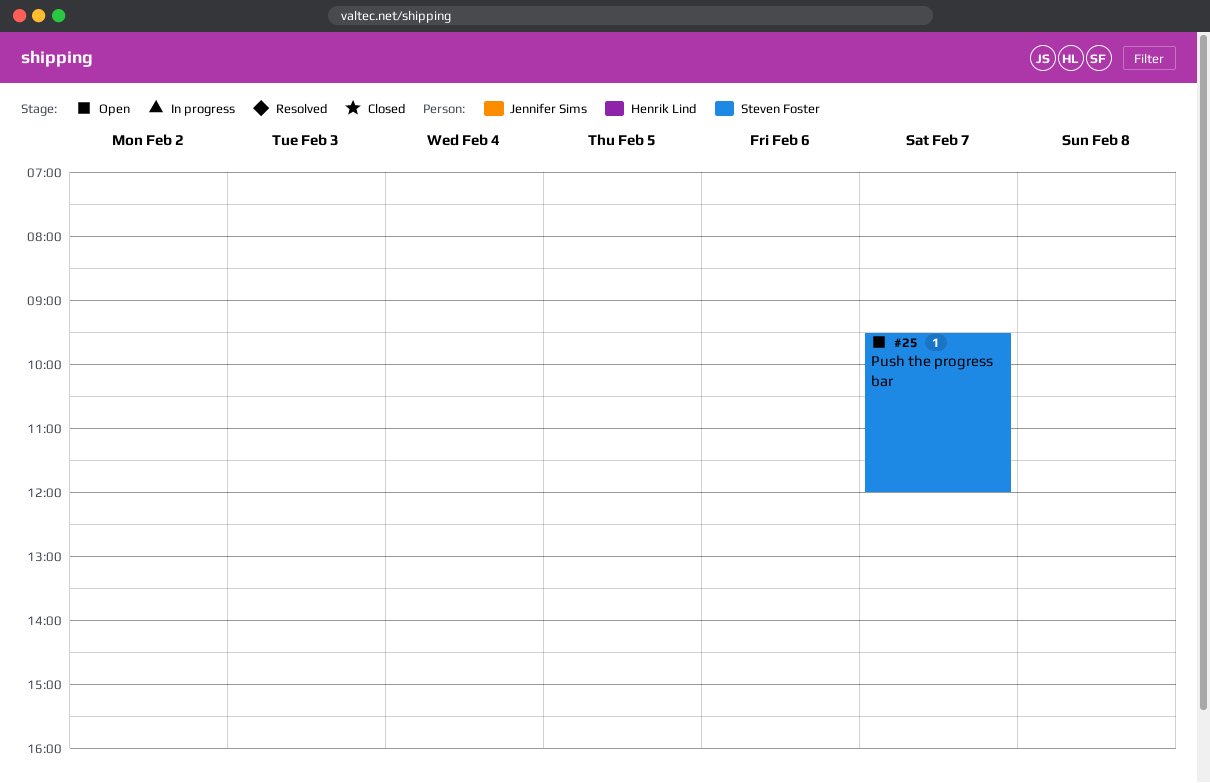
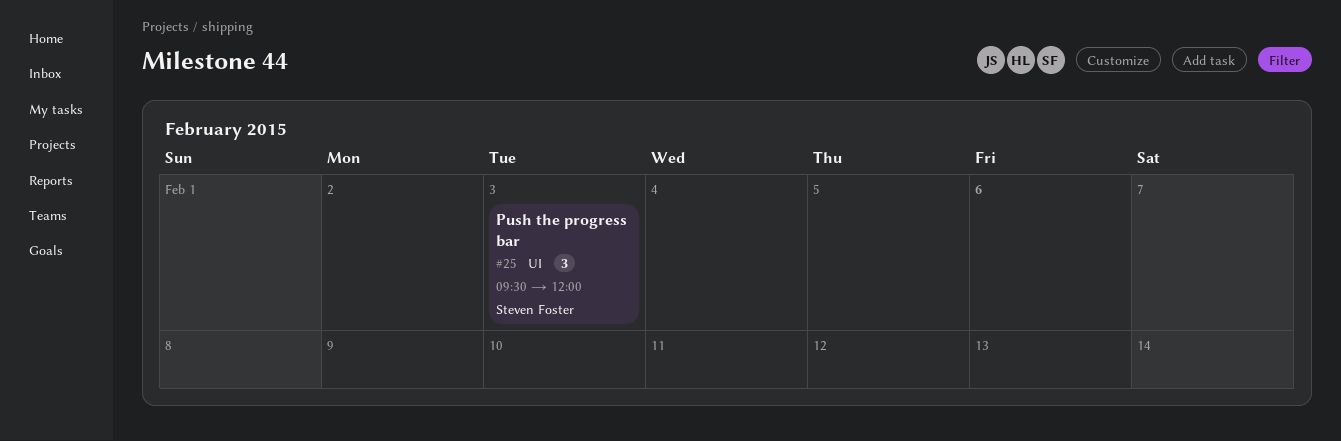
#25, estimate: 1 -> 3
#25, day: Feb 7 -> Feb 3

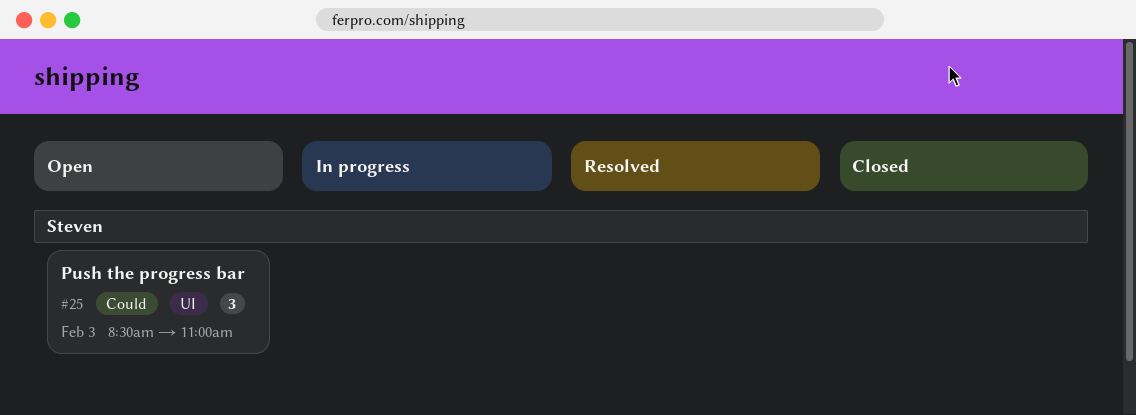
#25, begins: 09:30 -> 08:30
#25, ends: 12:00 -> 11:00

